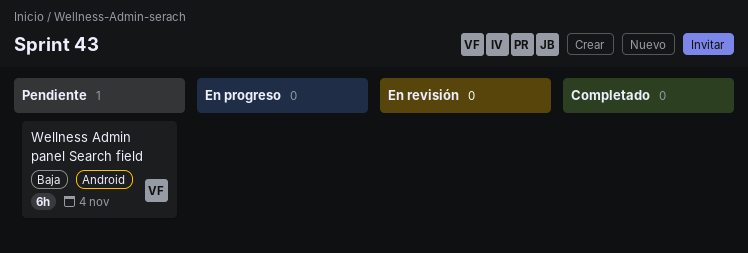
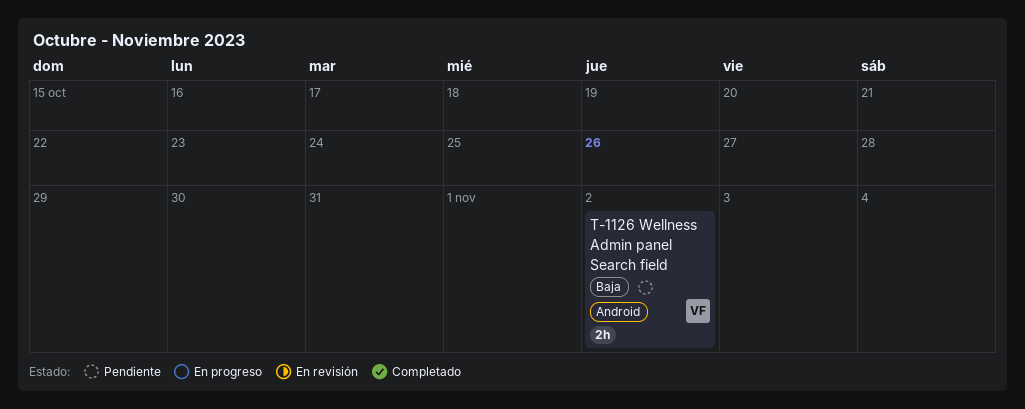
Wellness Admin panel Search field, estimate: 6h -> 2h
Wellness Admin panel Search field, due: Nov 4 -> Nov 2

